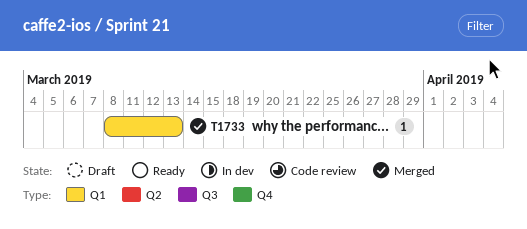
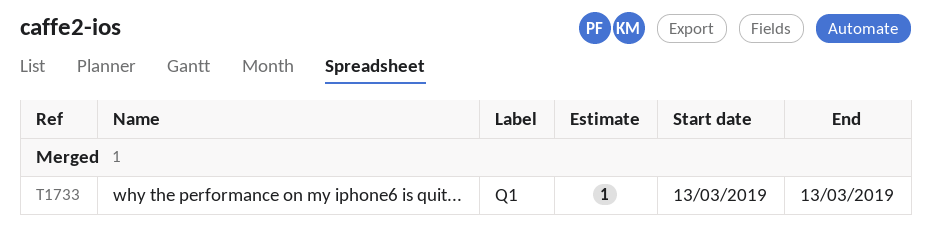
T1733, start: Mar 8 -> Mar 13

